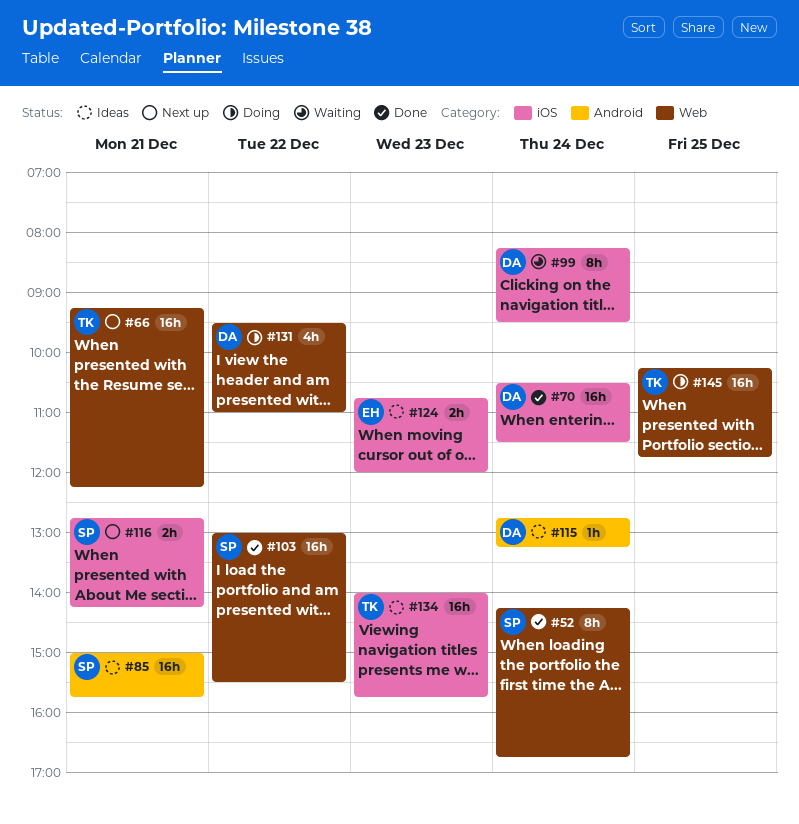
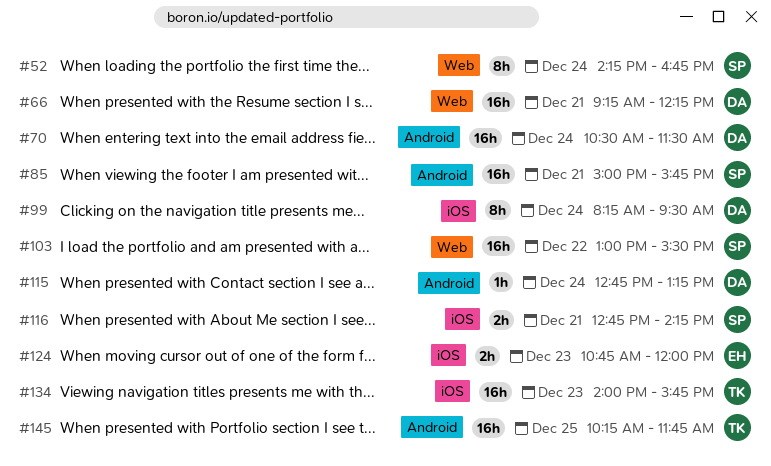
#66, owner: TK -> DA
#70, label: iOS -> Android
#131: present -> none
#145, label: Web -> Android

